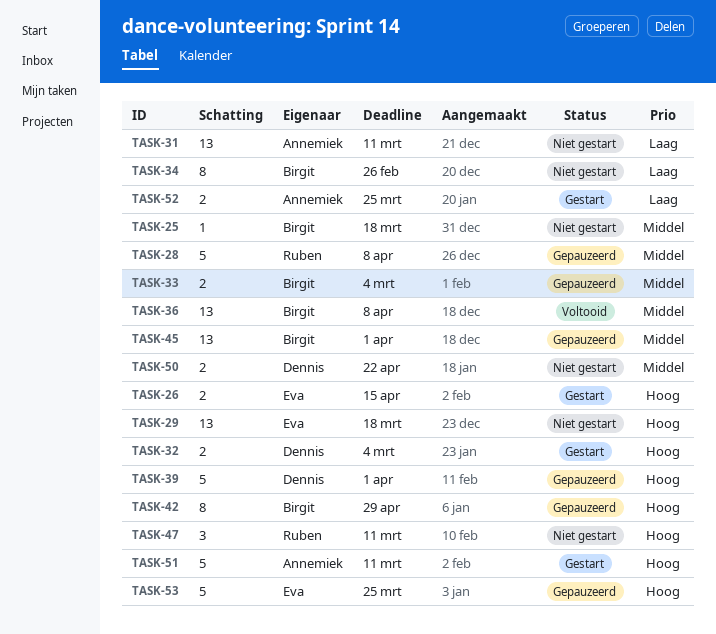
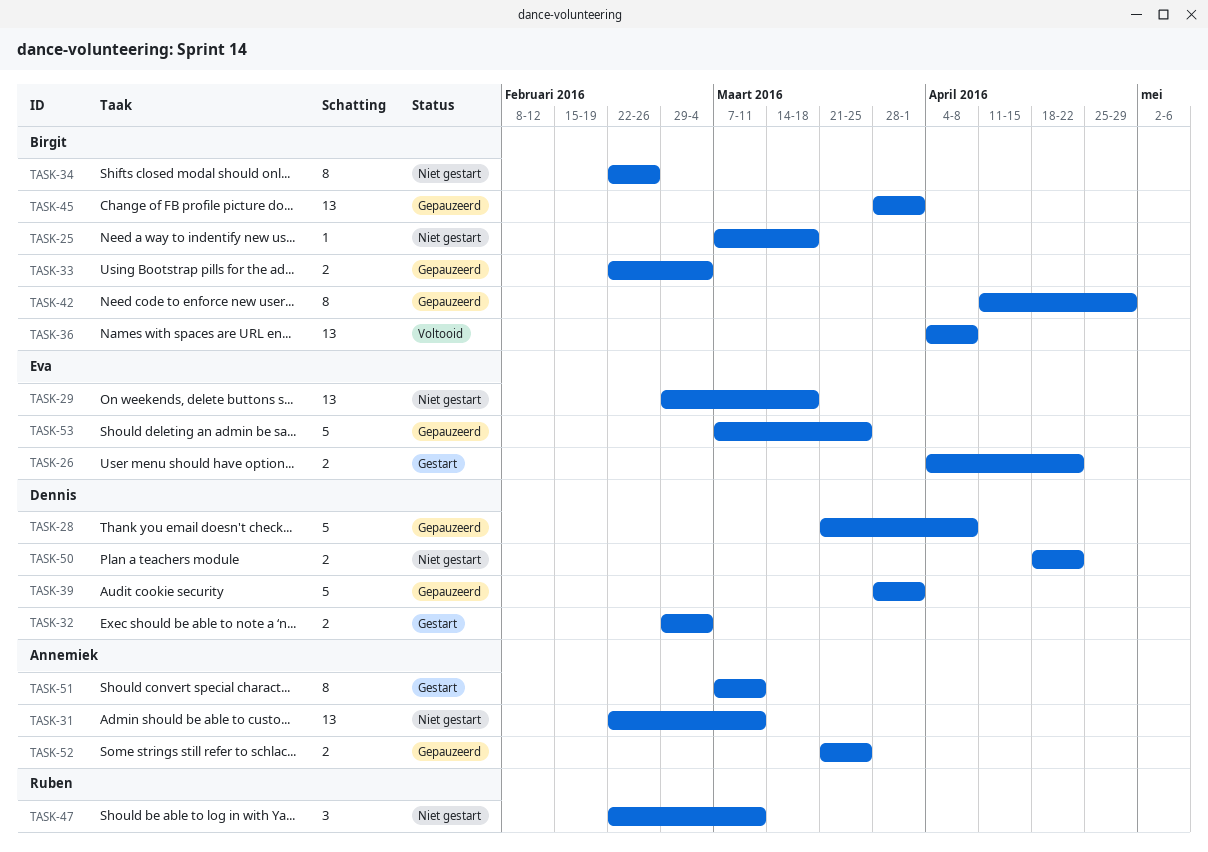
TASK-26, due: Apr 15 -> Apr 22
TASK-28, owner: Ruben -> Dennis
TASK-51, estimate: 5 -> 8
TASK-52, status: Gestart -> Gepauzeerd

